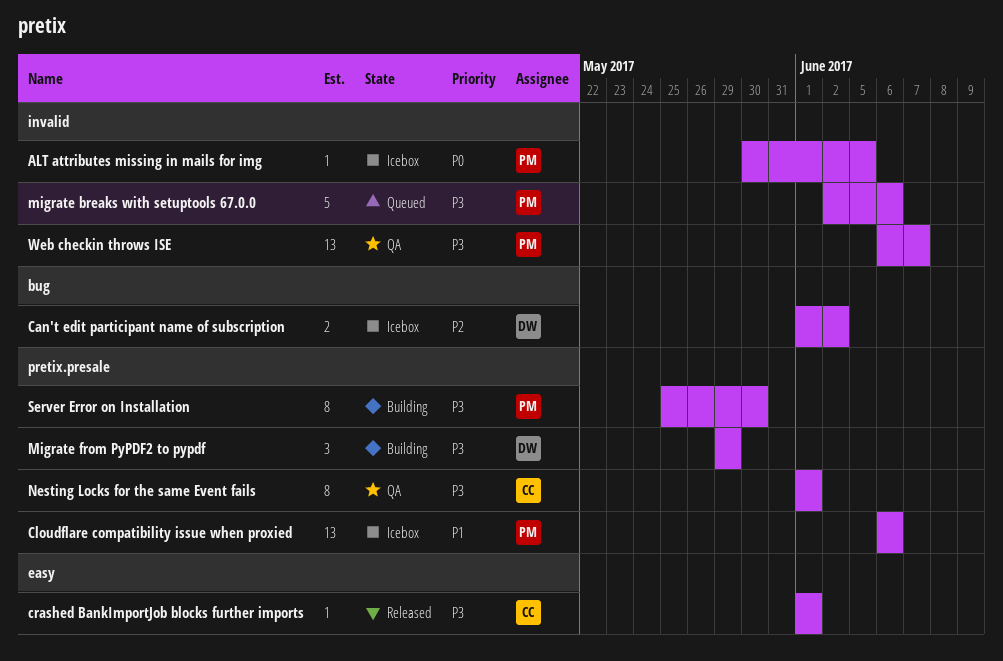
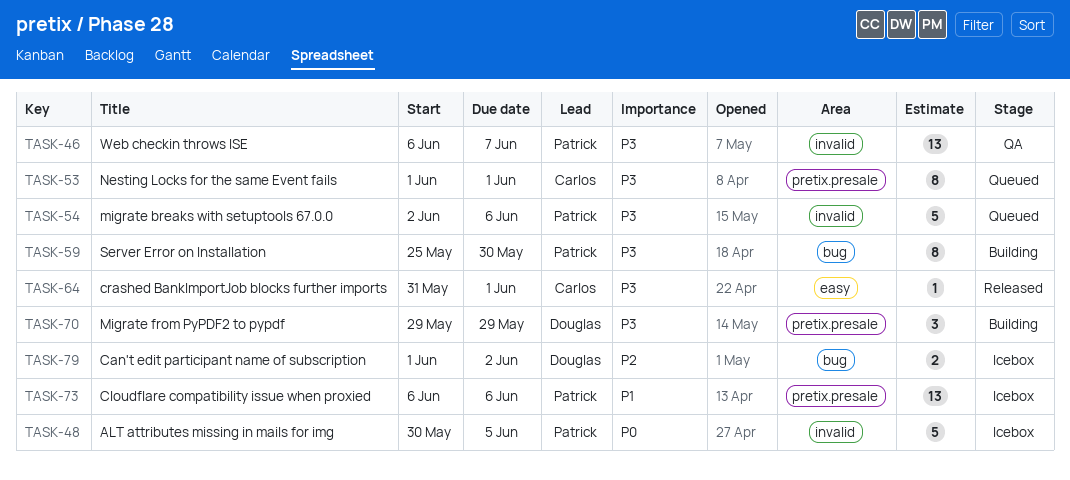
ALT attributes missing in mails for img, estimate: 1 -> 5
crashed BankImportJob blocks further imports, start: Jun 1 -> May 31
Nesting Locks for the same Event fails, status: QA -> Queued
Server Error on Installation, label: pretix.presale -> bug

